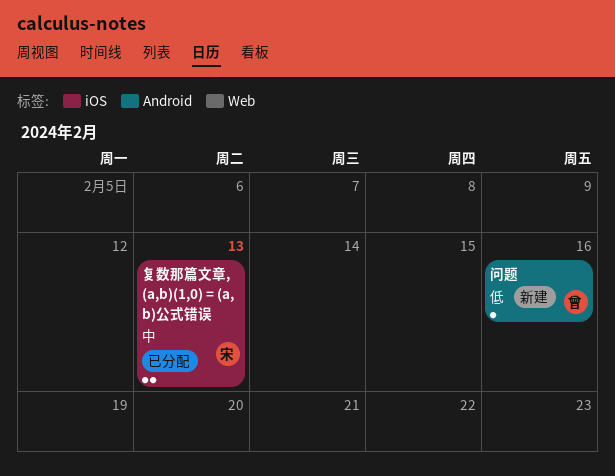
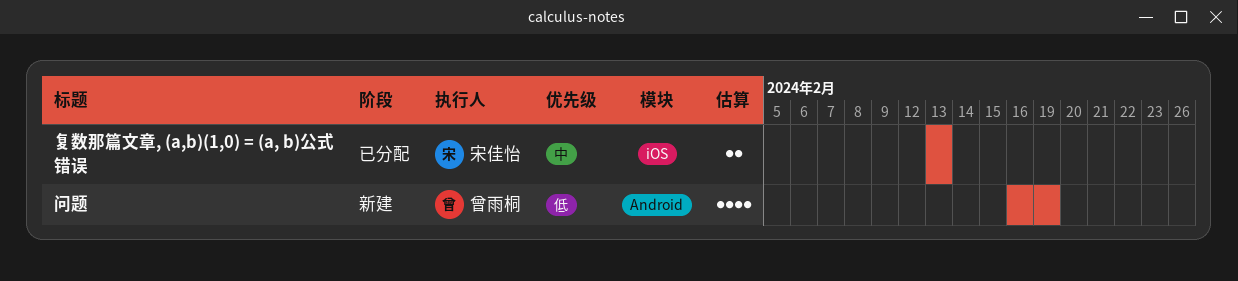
问题, estimate: 1 -> 4
问题, due: Feb 16 -> Feb 19

